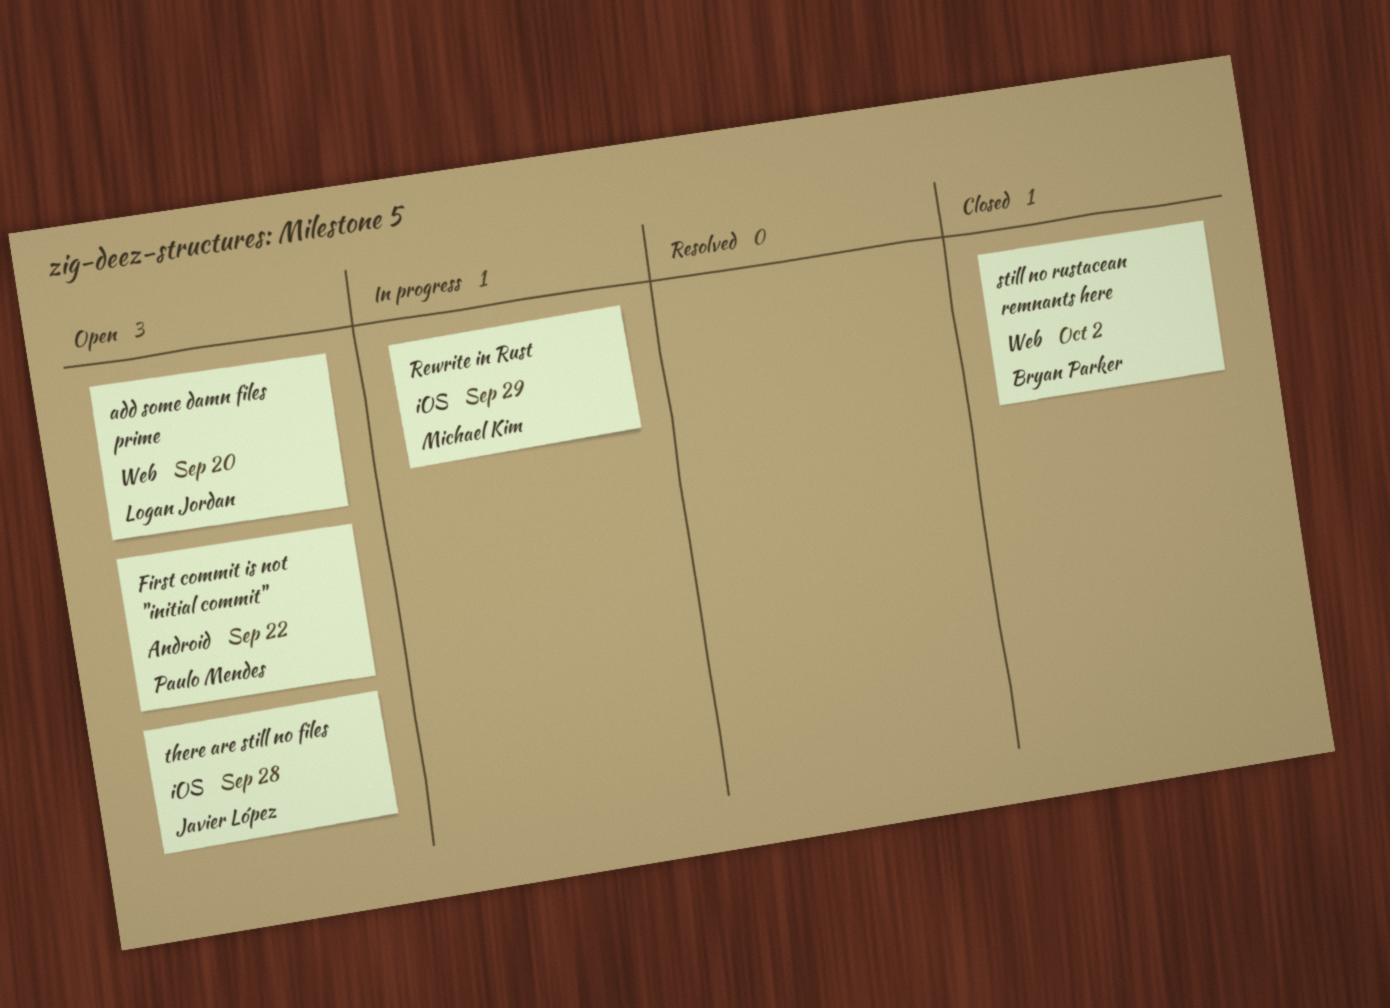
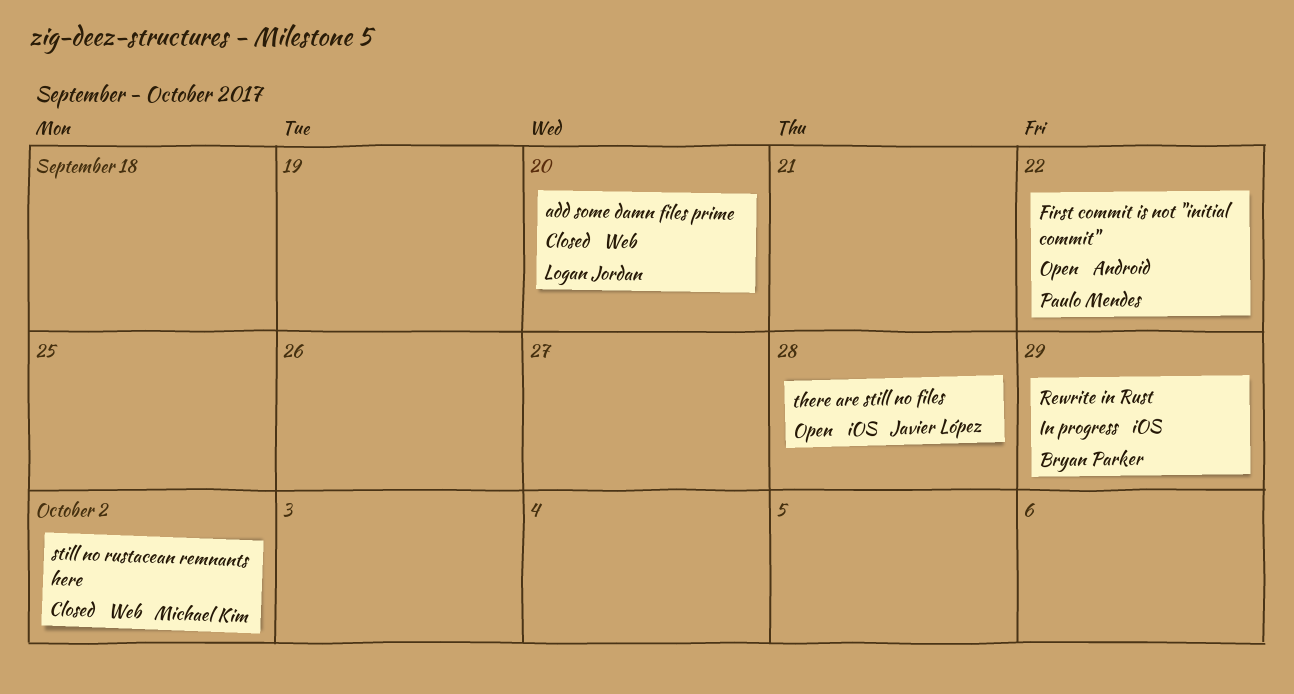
add some damn files prime, status: Open -> Closed
Rewrite in Rust, owner: Michael Kim -> Bryan Parker
still no rustacean remnants here, owner: Bryan Parker -> Michael Kim

